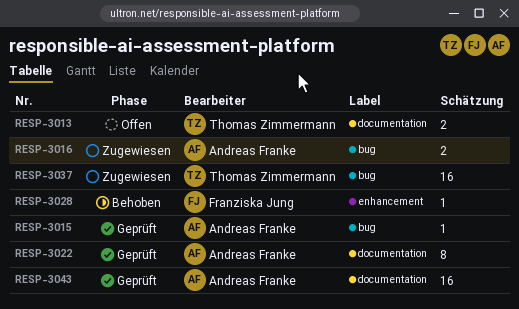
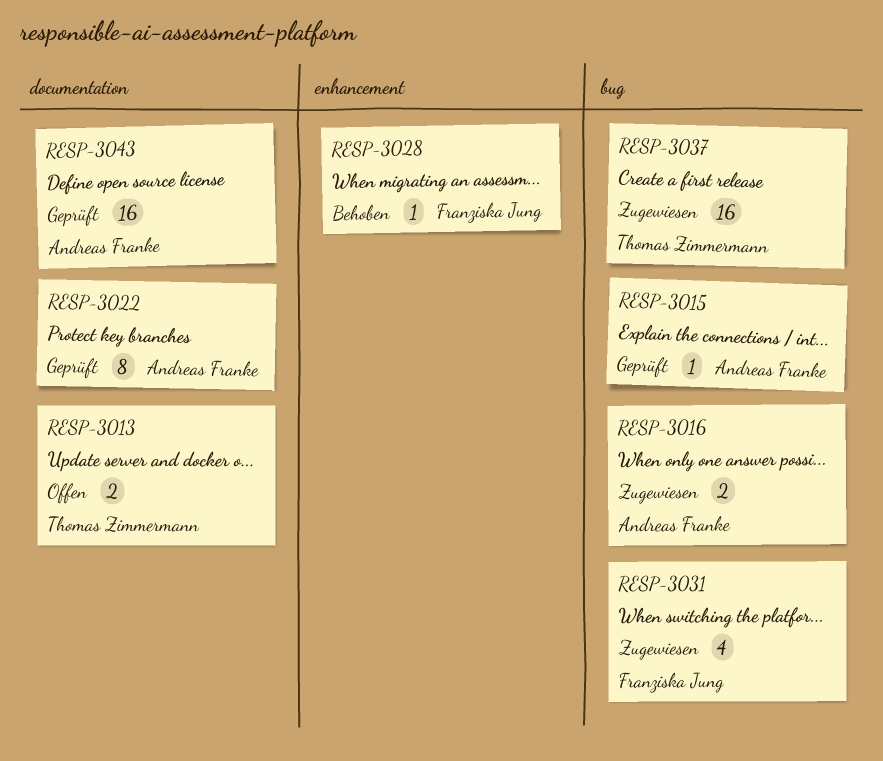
RESP-3031: none -> present

